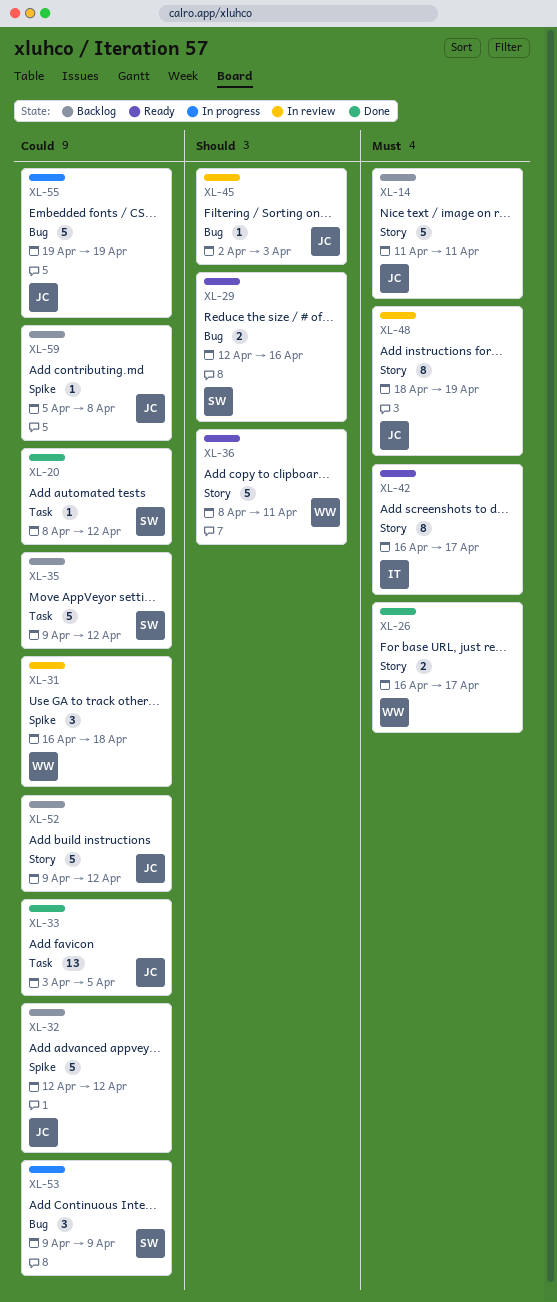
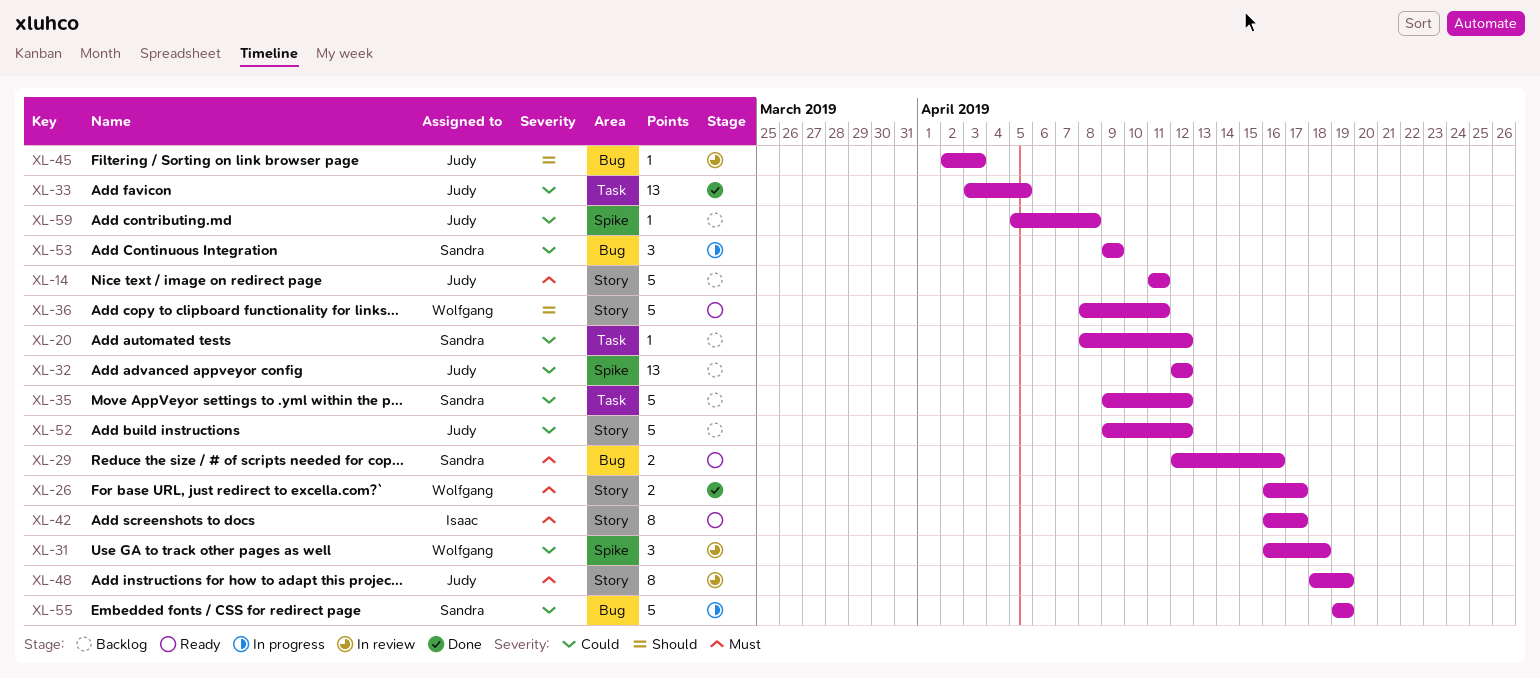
XL-20, status: Done -> Backlog
XL-29, priority: Should -> Must
XL-32, estimate: 5 -> 13
XL-55, owner: Judy -> Sandra

